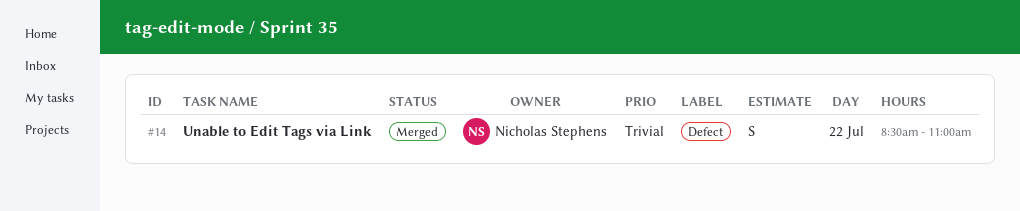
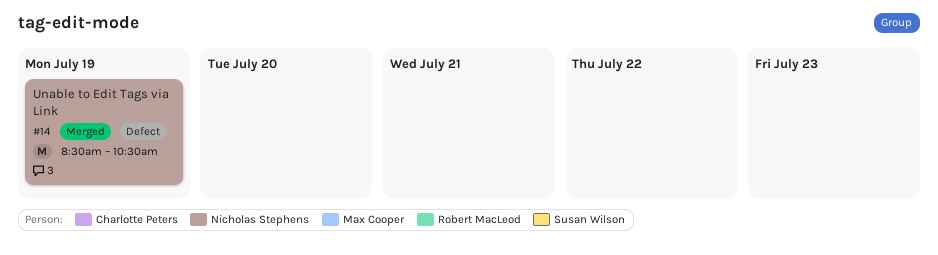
#14, estimate: S -> M
#14, day: Jul 22 -> Jul 19
#14, ends: 11:00 -> 10:30

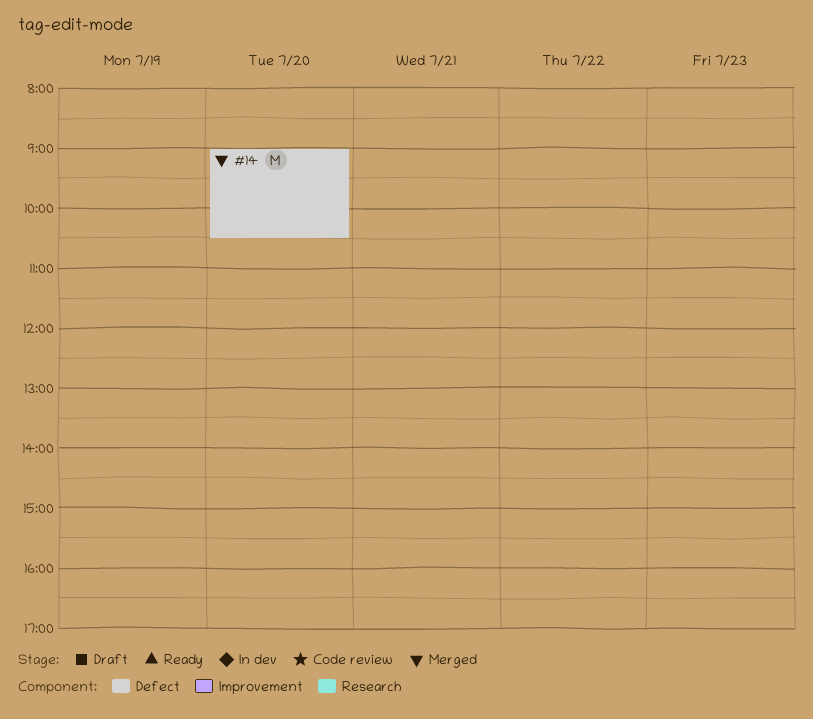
#14, day: Jul 19 -> Jul 20
#14, begins: 08:30 -> 09:00

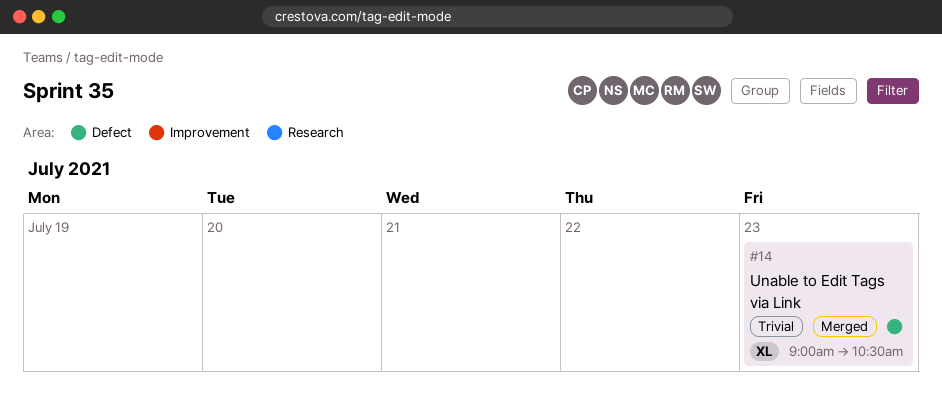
#14, estimate: M -> XL
#14, day: Jul 20 -> Jul 23

